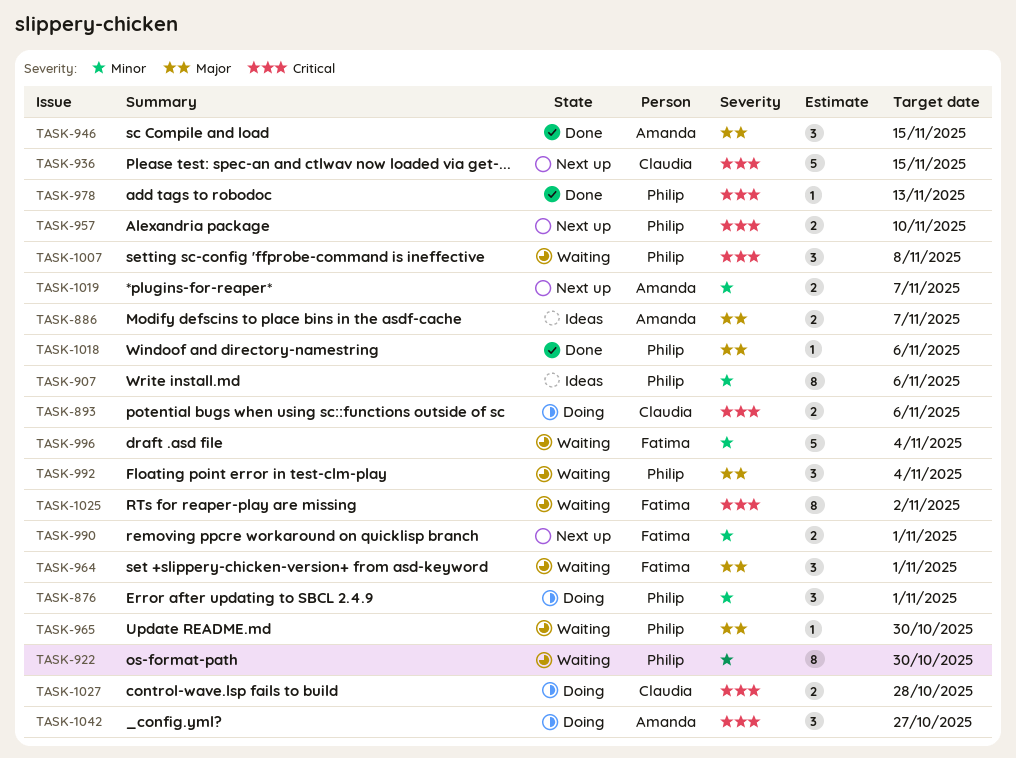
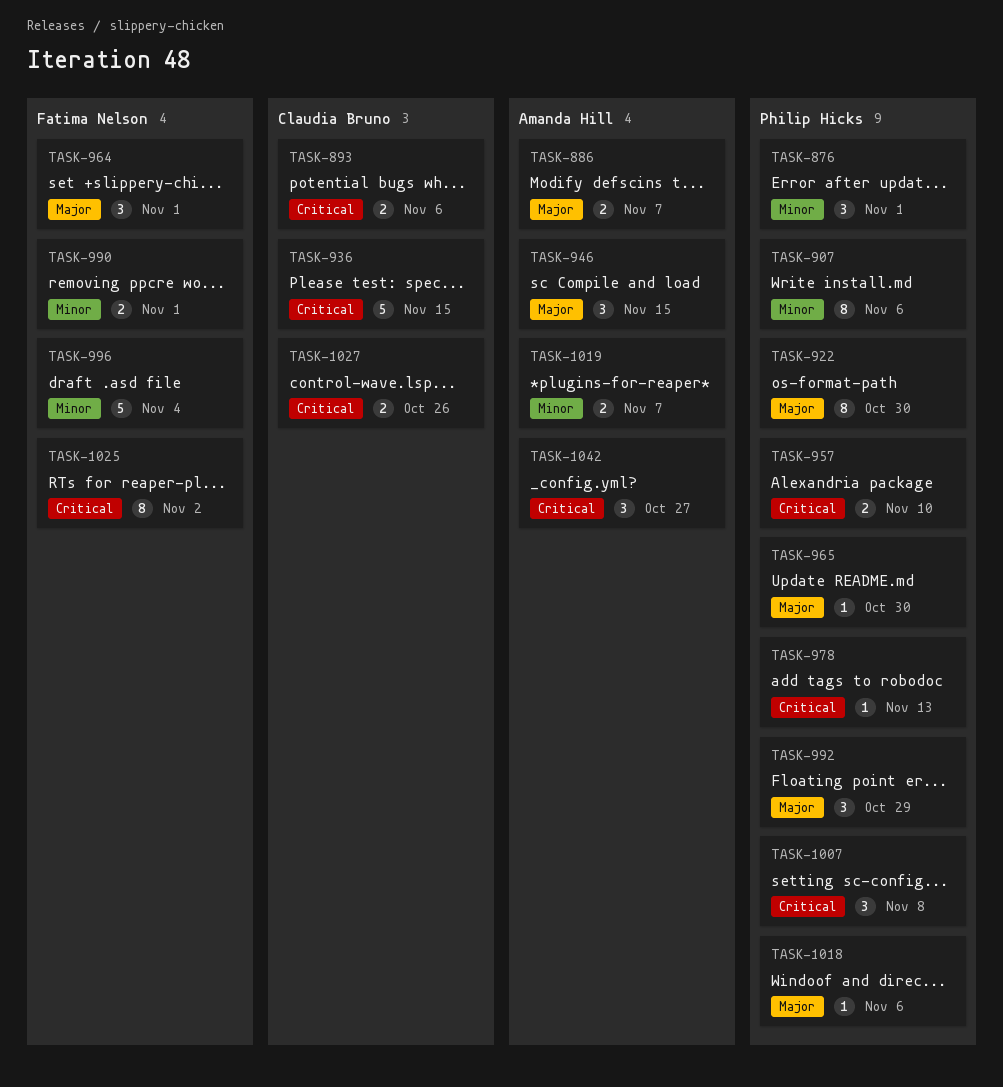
TASK-922, priority: Minor -> Major
TASK-992, due: Nov 4 -> Oct 29
TASK-1027, due: Oct 28 -> Oct 26

